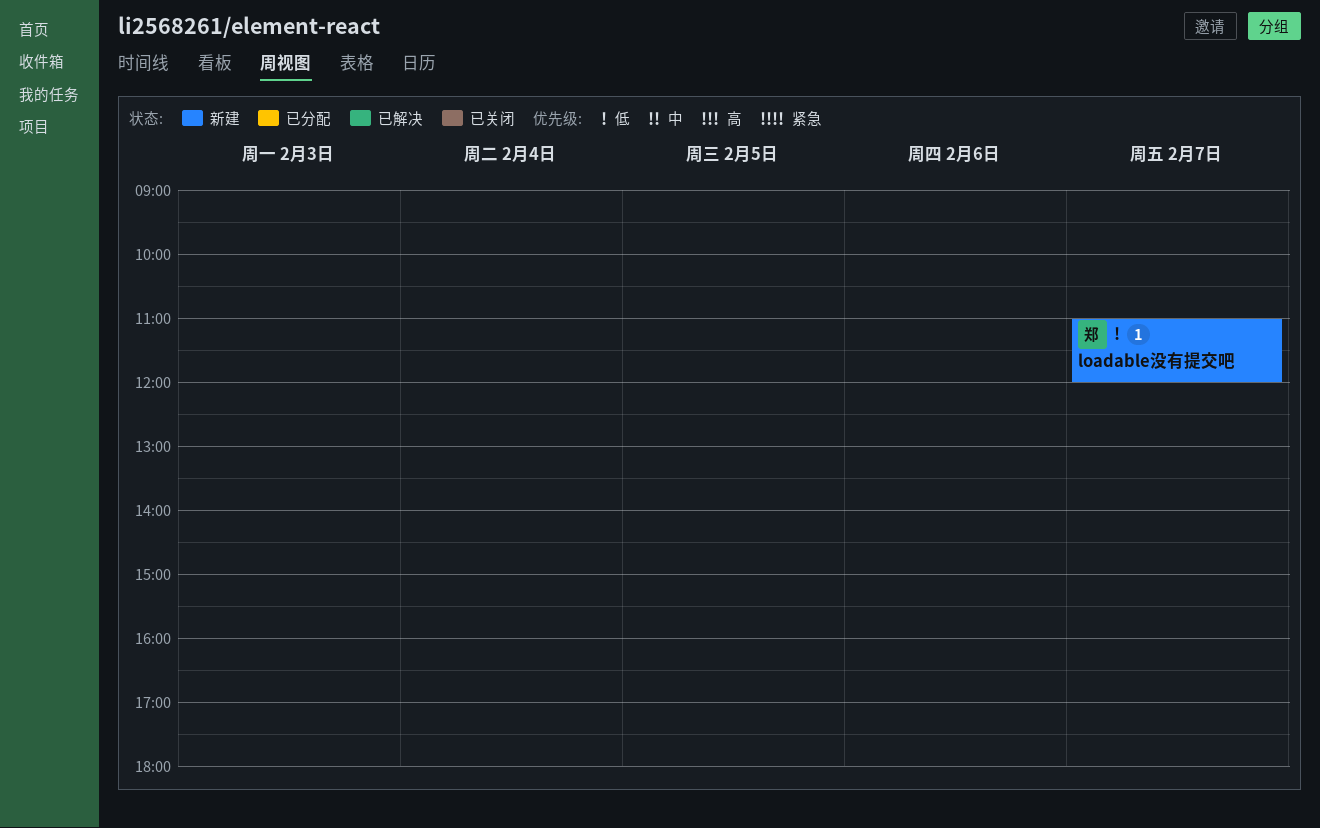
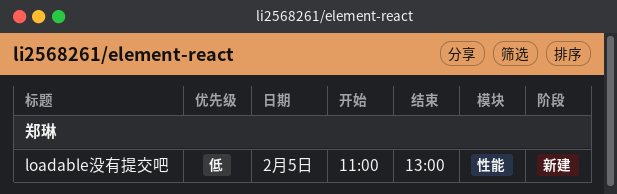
loadable没有提交吧, day: Feb 7 -> Feb 5
loadable没有提交吧, ends: 12:00 -> 13:00

